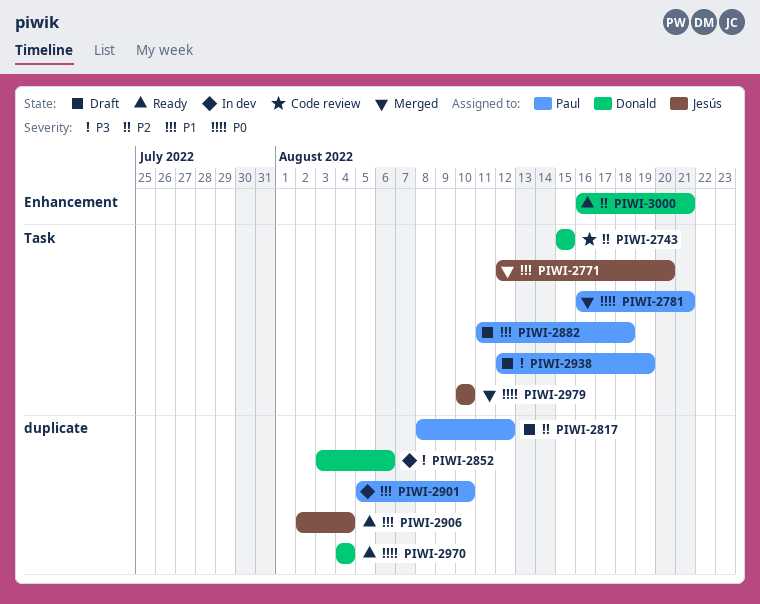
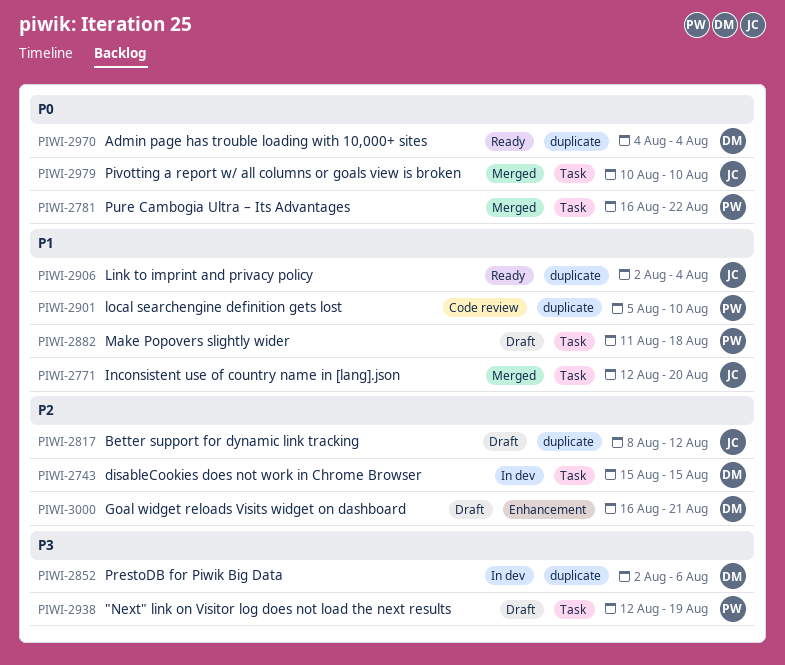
PIWI-2743, status: Code review -> In dev
PIWI-2781, due: Aug 21 -> Aug 22
PIWI-2817, owner: Paul -> Jesús
PIWI-2852, start: Aug 3 -> Aug 2
PIWI-2901, status: In dev -> Code review
PIWI-3000, status: Ready -> Draft

